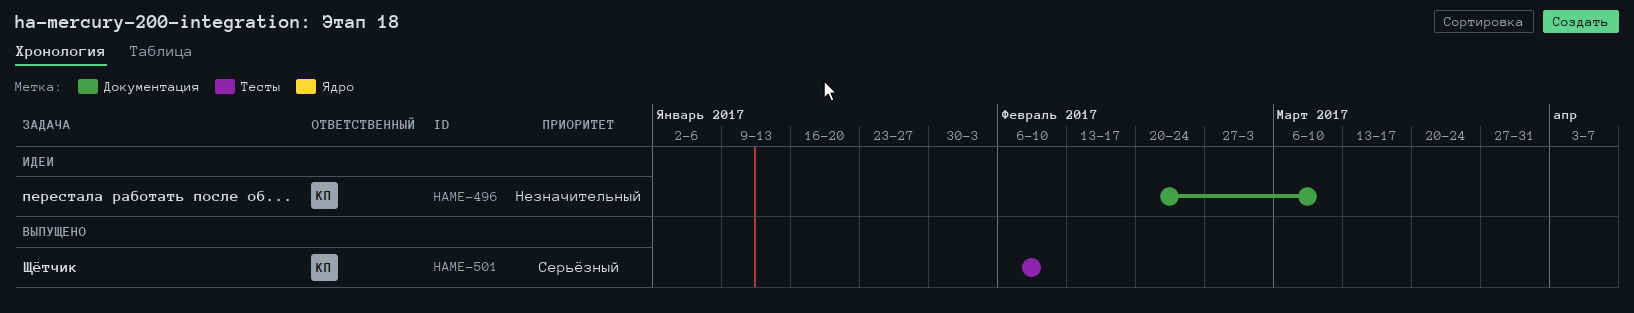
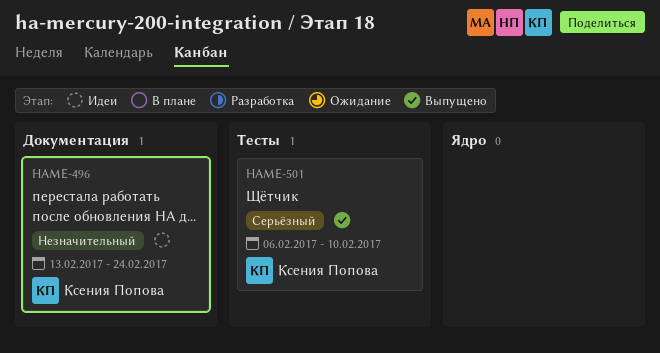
HAME-496, start: Feb 20 -> Feb 13
HAME-496, due: Mar 10 -> Feb 24

